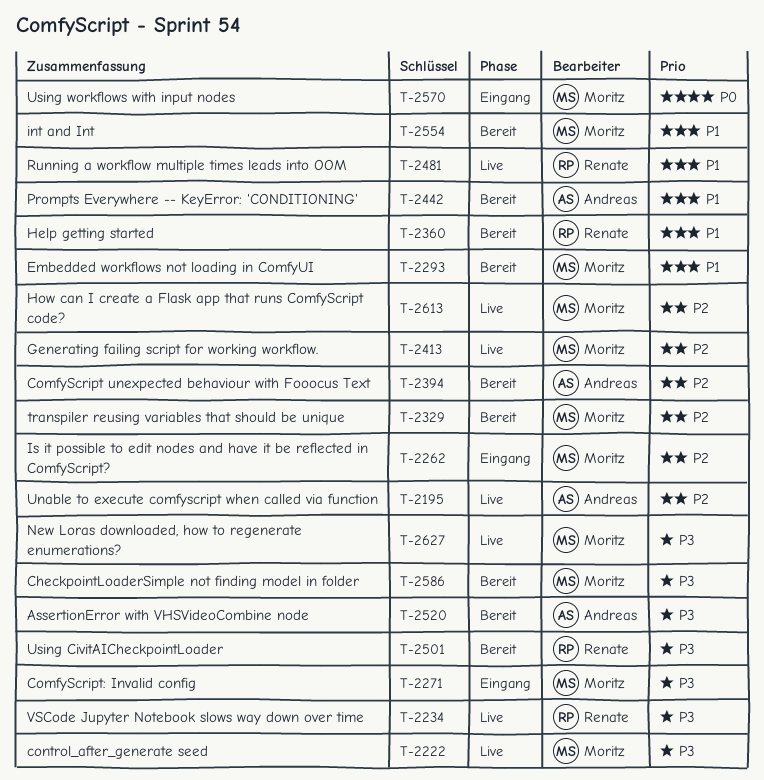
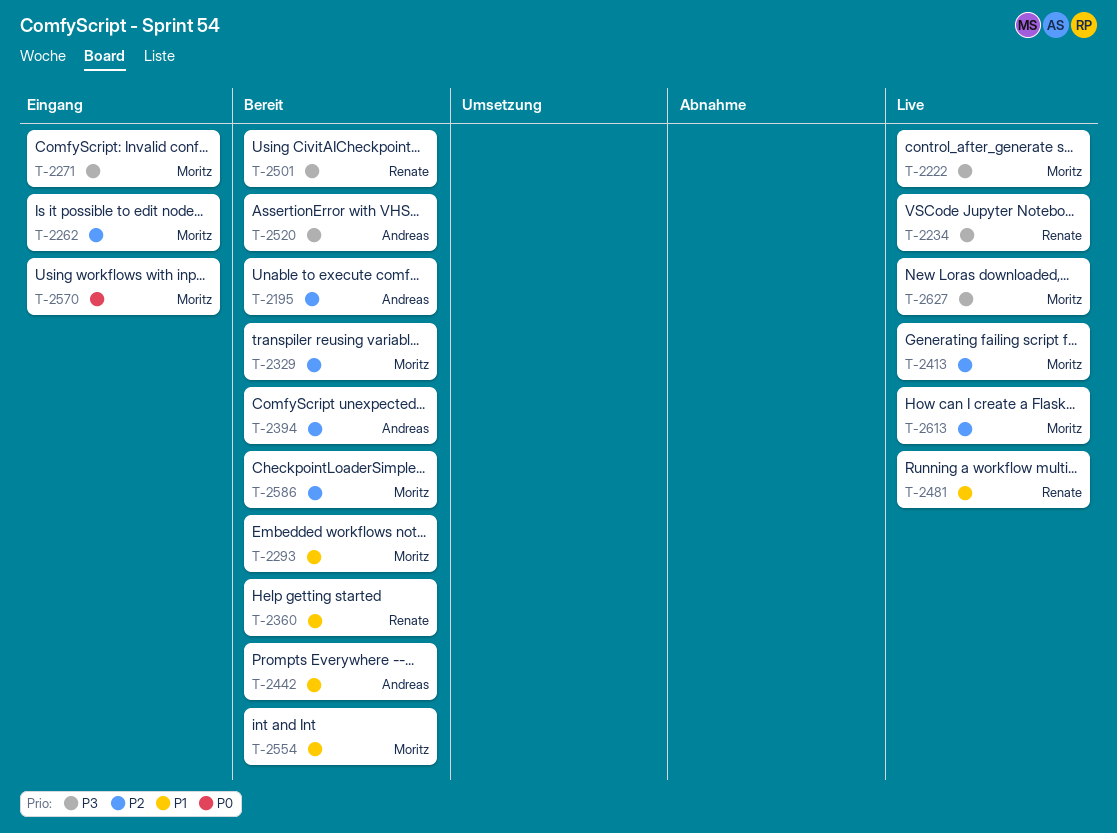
T-2195, status: Live -> Bereit
T-2586, priority: P3 -> P2

